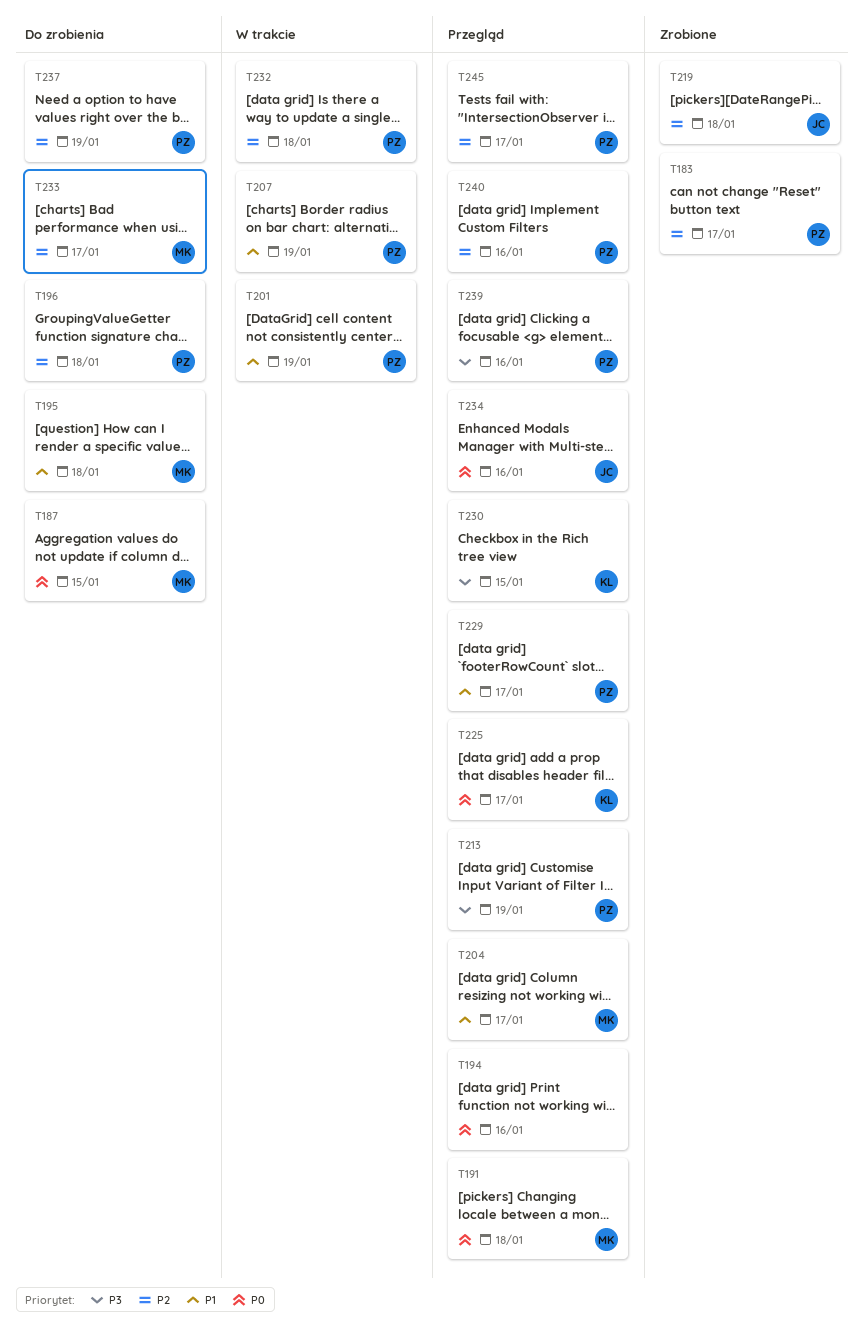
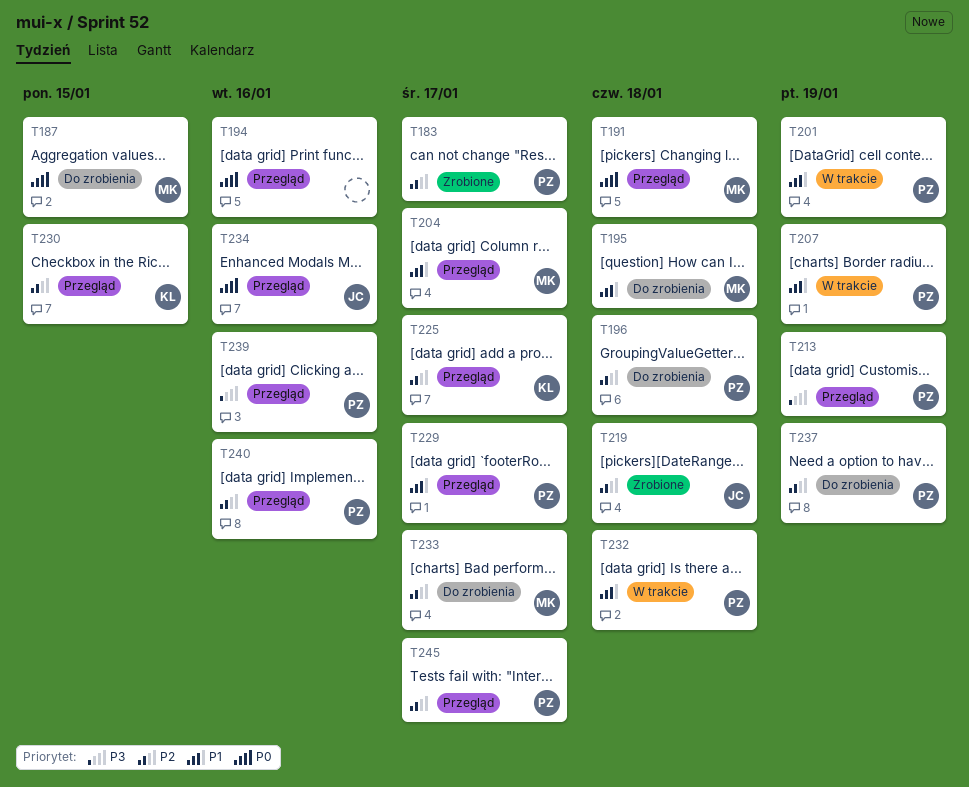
T225, priority: P0 -> P2
T230, priority: P3 -> P2
T232, priority: P2 -> P1

